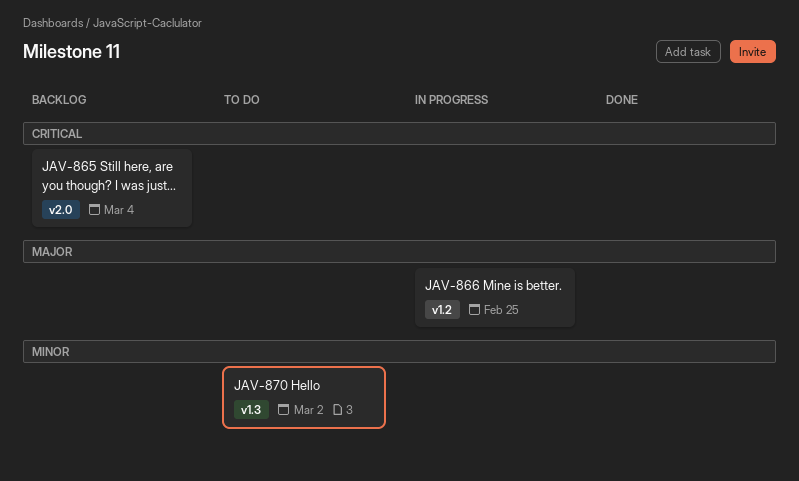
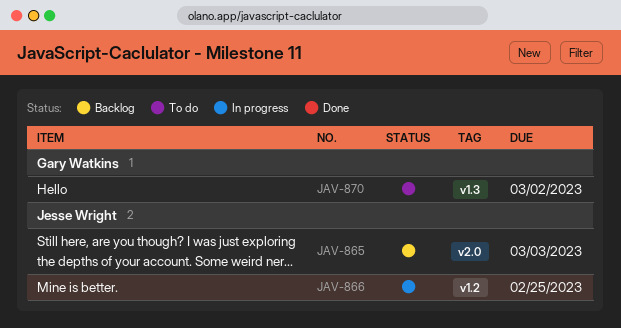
JAV-865, due: Mar 4 -> Mar 3

